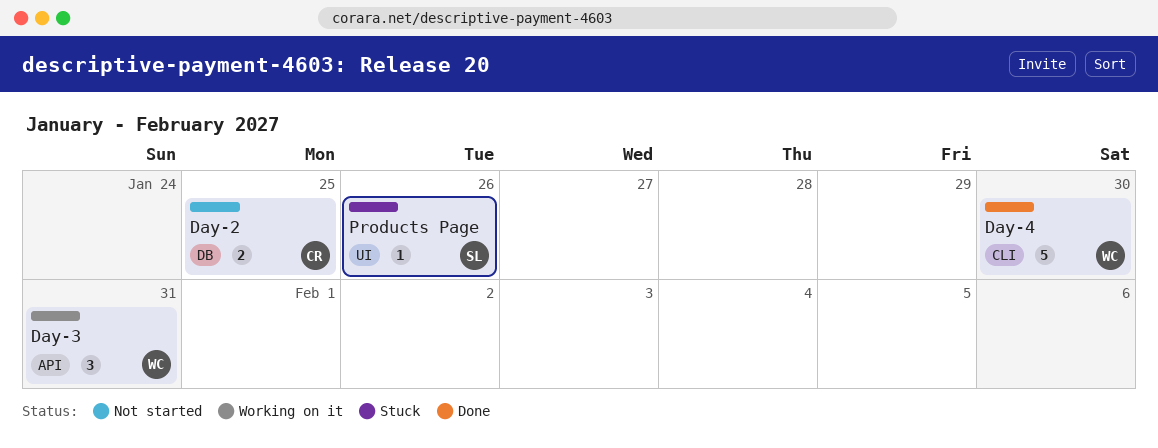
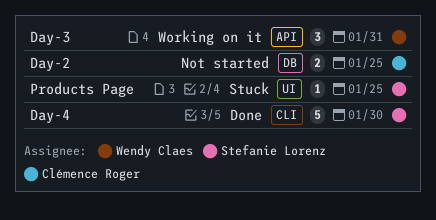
Day-4, owner: Wendy Claes -> Stefanie Lorenz
Products Page, due: Jan 26 -> Jan 25

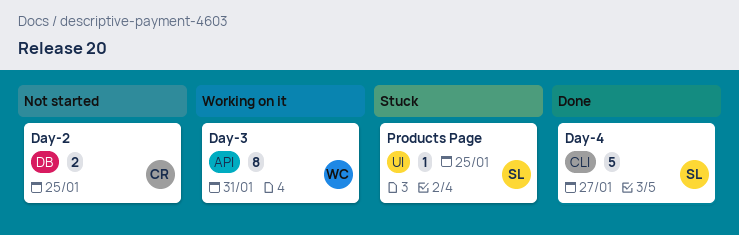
Day-3, estimate: 3 -> 8
Day-4, due: Jan 30 -> Jan 27

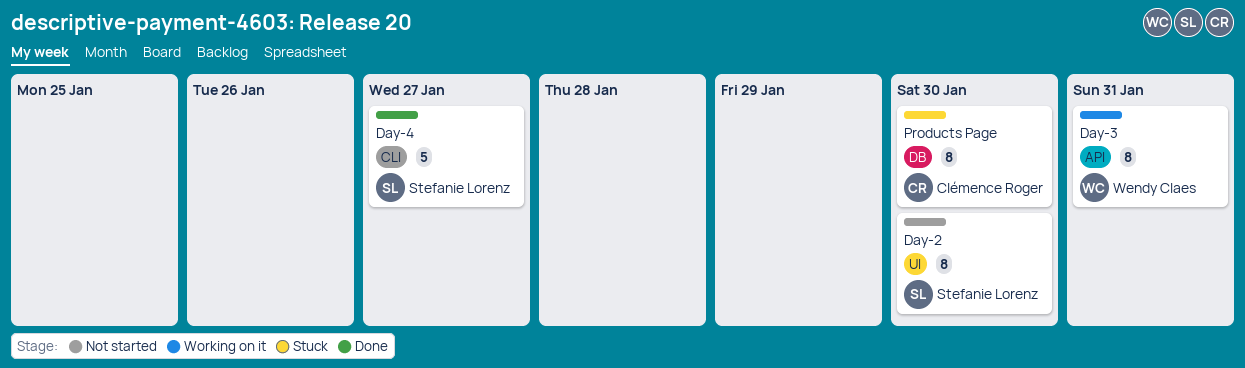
Day-2, owner: Clémence Roger -> Stefanie Lorenz
Day-2, label: DB -> UI
Day-2, estimate: 2 -> 8
Day-2, due: Jan 25 -> Jan 30
Products Page, owner: Stefanie Lorenz -> Clémence Roger
Products Page, label: UI -> DB
Products Page, estimate: 1 -> 8
Products Page, due: Jan 25 -> Jan 30

